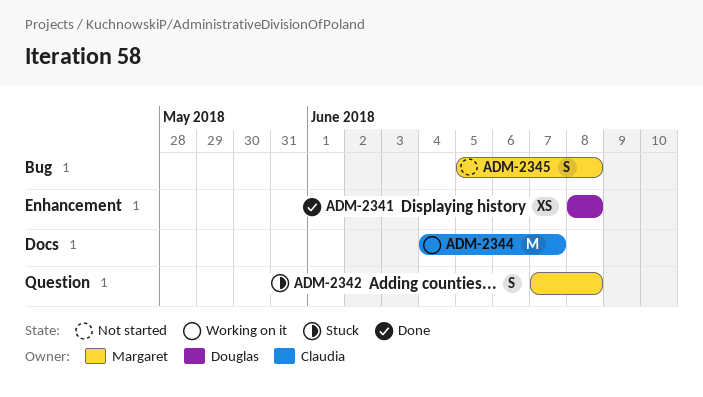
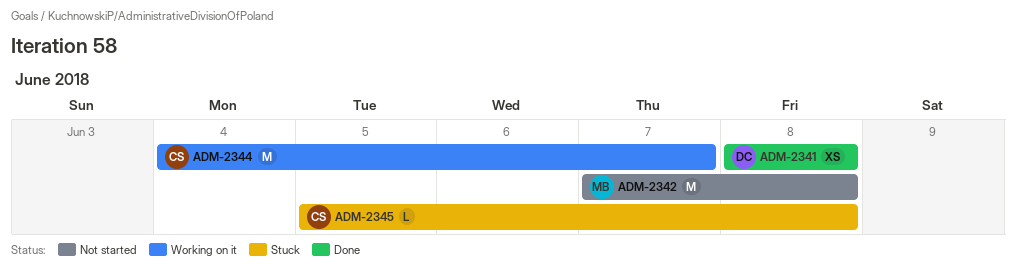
ADM-2342, status: Stuck -> Not started
ADM-2342, estimate: S -> M
ADM-2345, status: Not started -> Stuck
ADM-2345, owner: Margaret -> Claudia
ADM-2345, estimate: S -> L

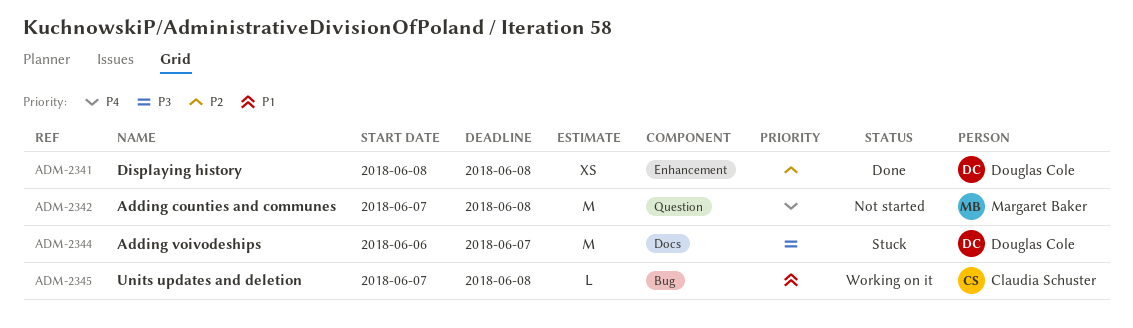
ADM-2344, status: Working on it -> Stuck
ADM-2344, owner: Claudia Schuster -> Douglas Cole
ADM-2344, start: Jun 4 -> Jun 6
ADM-2345, status: Stuck -> Working on it
ADM-2345, start: Jun 5 -> Jun 7

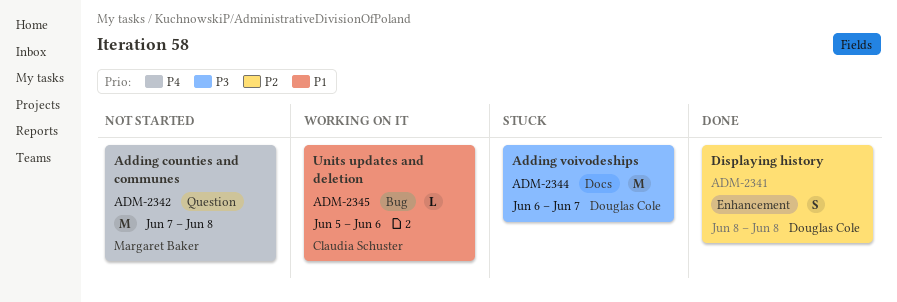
ADM-2341, estimate: XS -> S
ADM-2345, start: Jun 7 -> Jun 5
ADM-2345, due: Jun 8 -> Jun 6

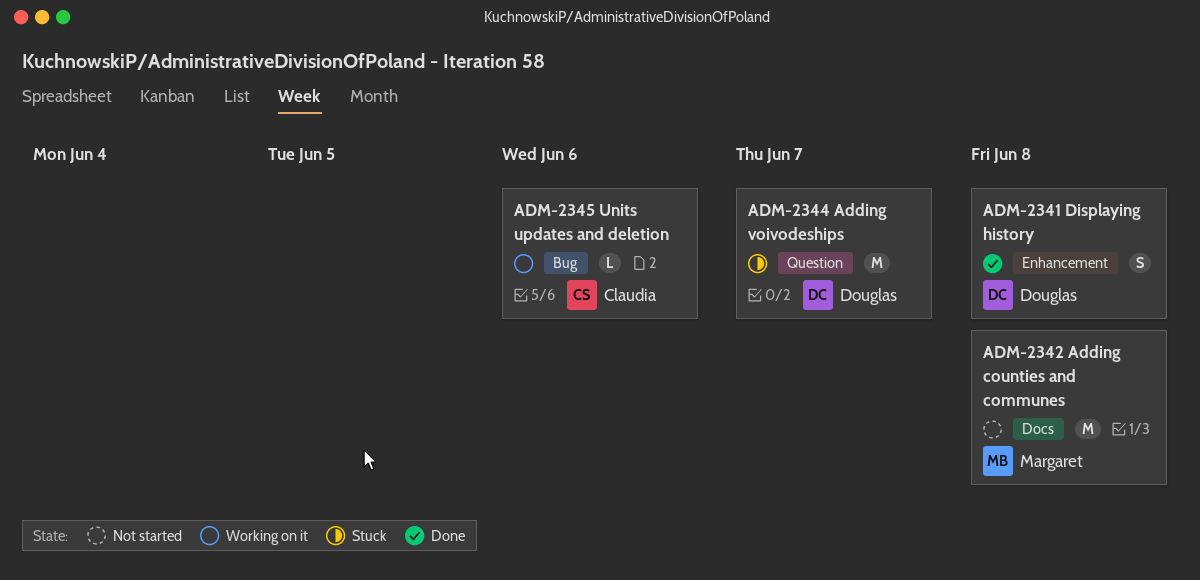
ADM-2342, label: Question -> Docs
ADM-2344, label: Docs -> Question

